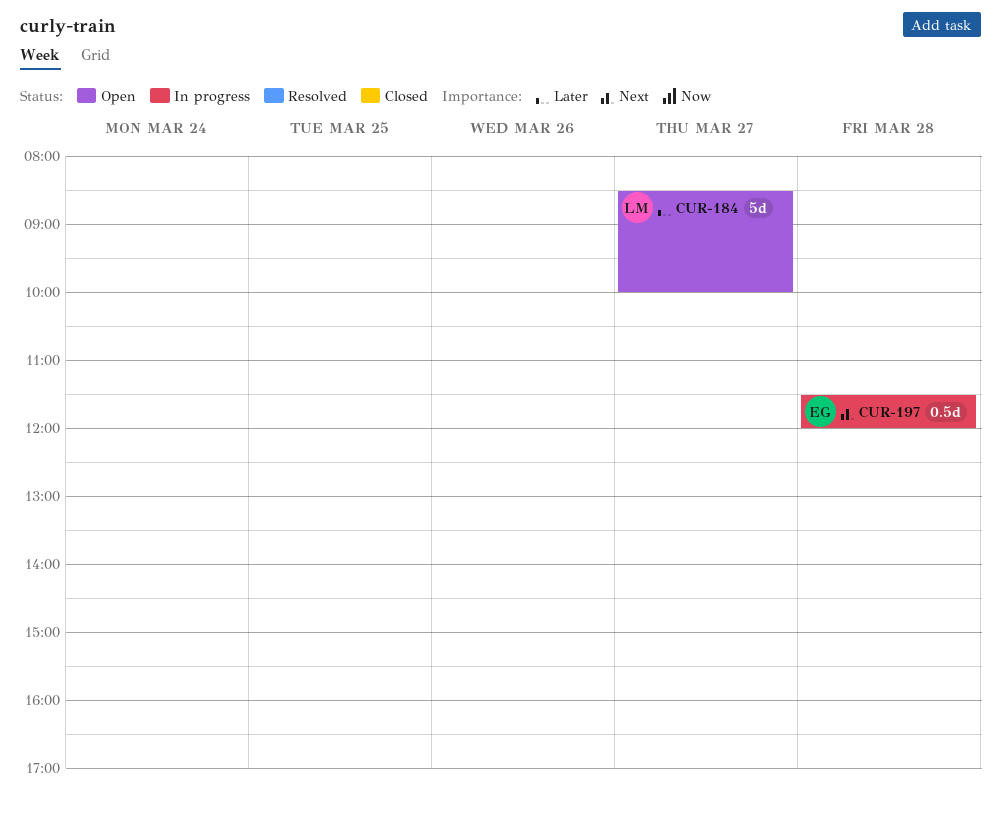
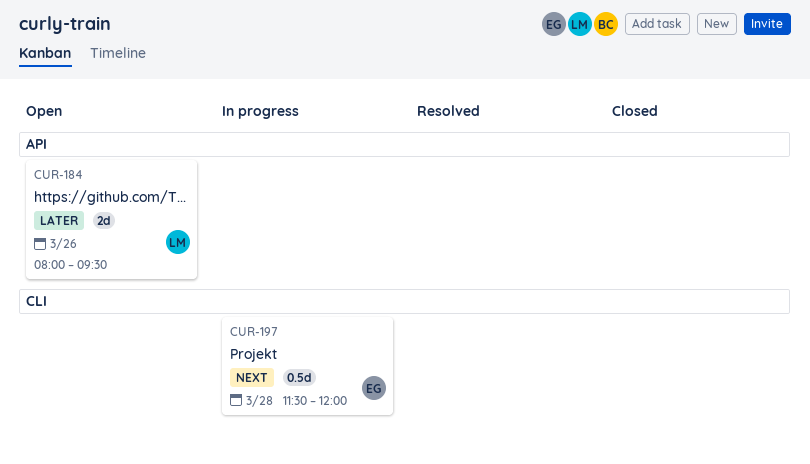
CUR-184, estimate: 5d -> 2d
CUR-184, day: Mar 27 -> Mar 26
CUR-184, begins: 08:30 -> 08:00
CUR-184, ends: 10:00 -> 09:30

